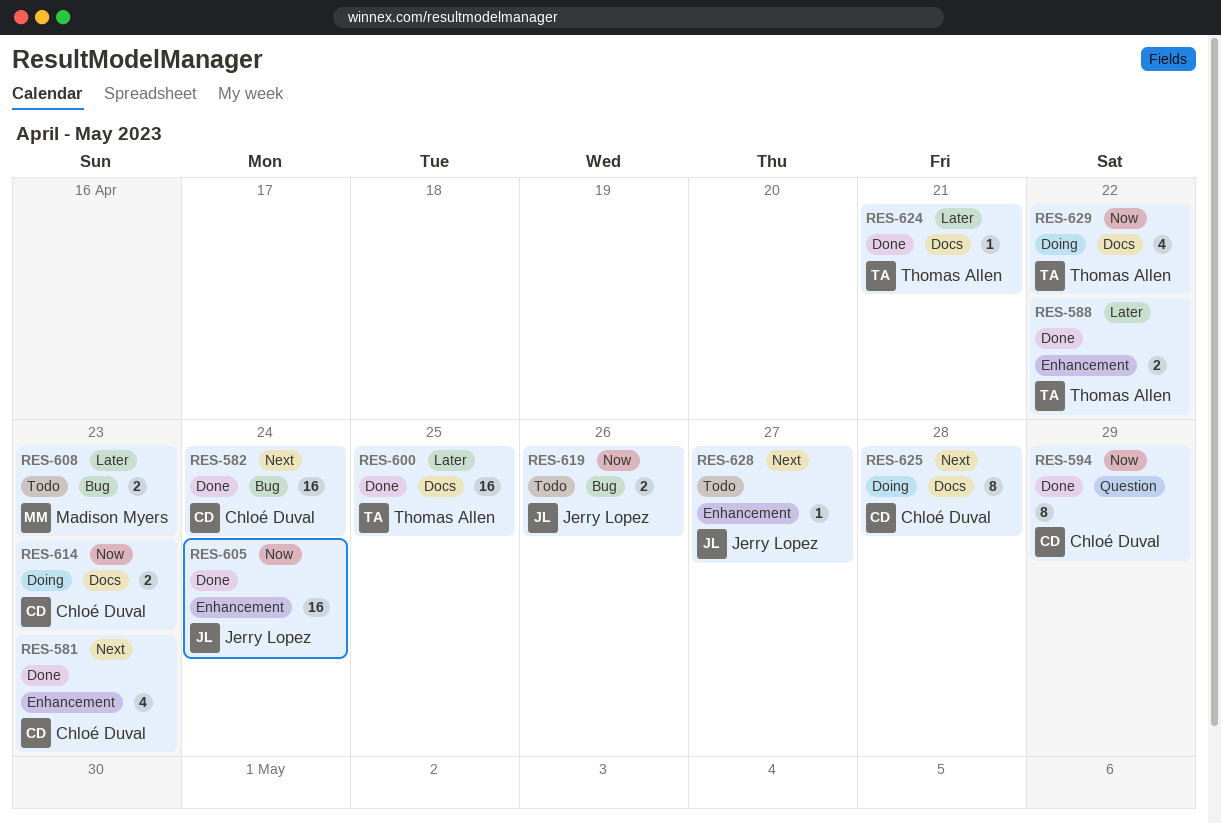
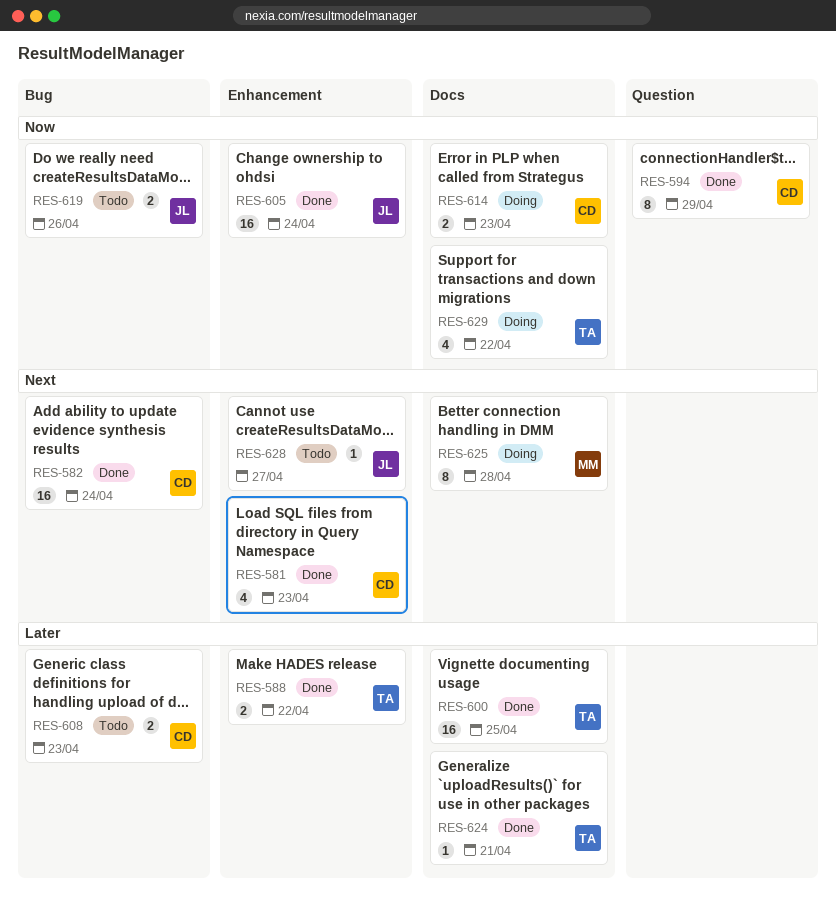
RES-608, owner: Madison Myers -> Chloé Duval
RES-625, owner: Chloé Duval -> Madison Myers

